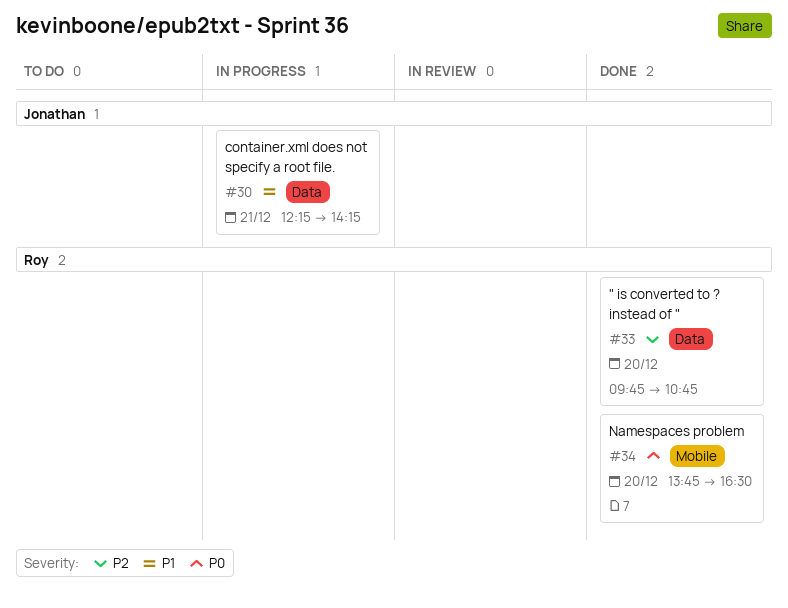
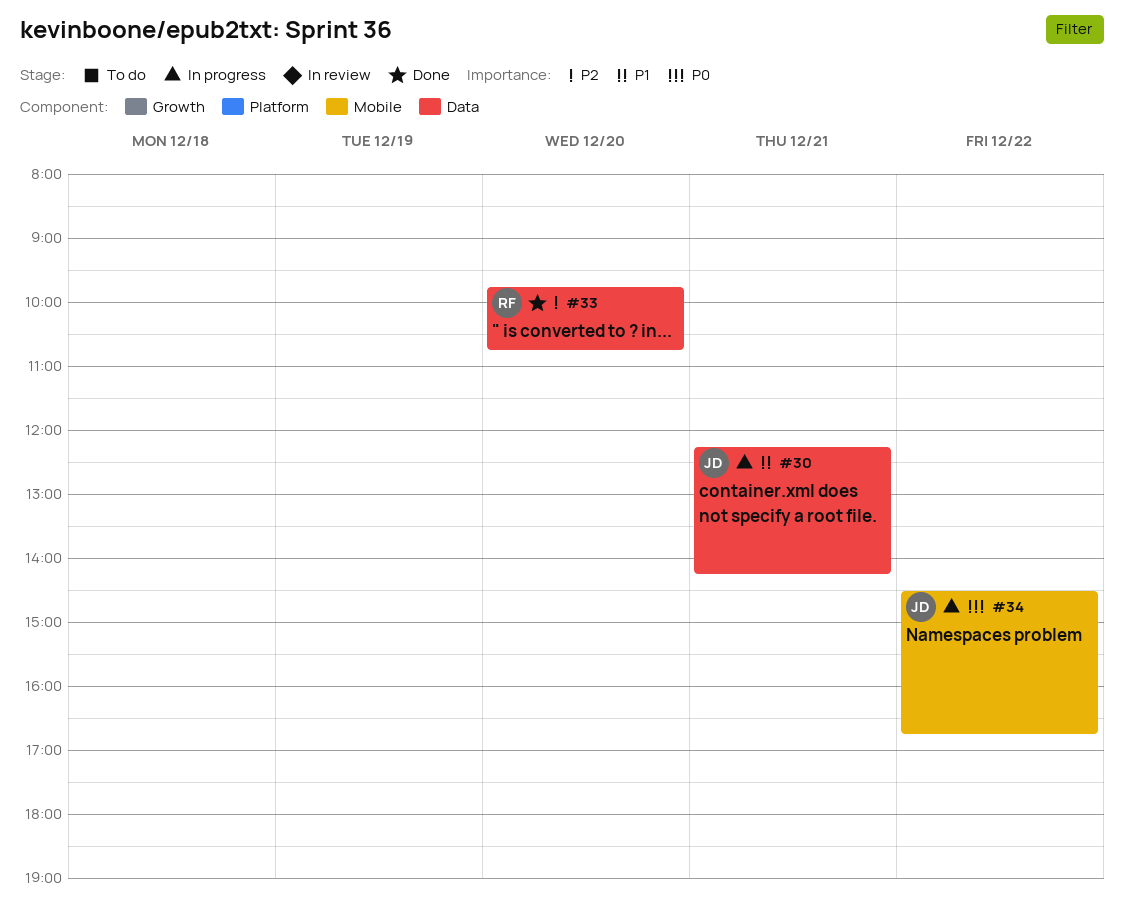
#34, status: Done -> In progress
#34, owner: Roy -> Jonathan
#34, day: Dec 20 -> Dec 22
#34, begins: 13:45 -> 14:30
#34, ends: 16:30 -> 16:45

